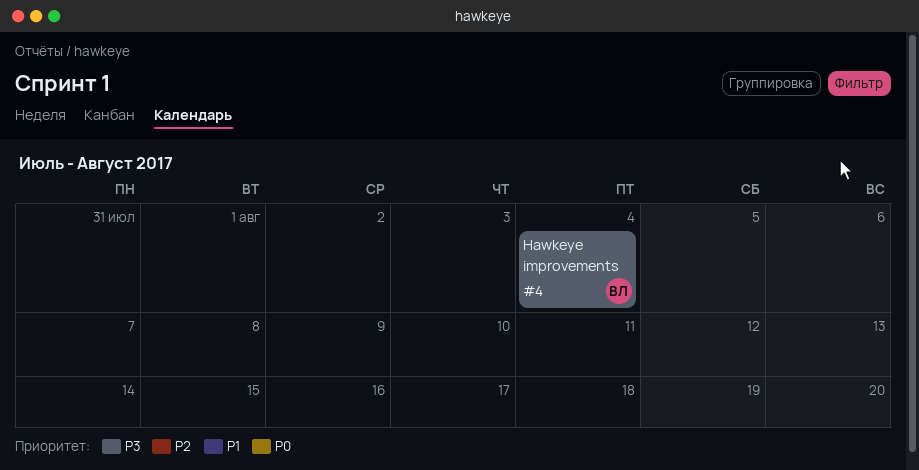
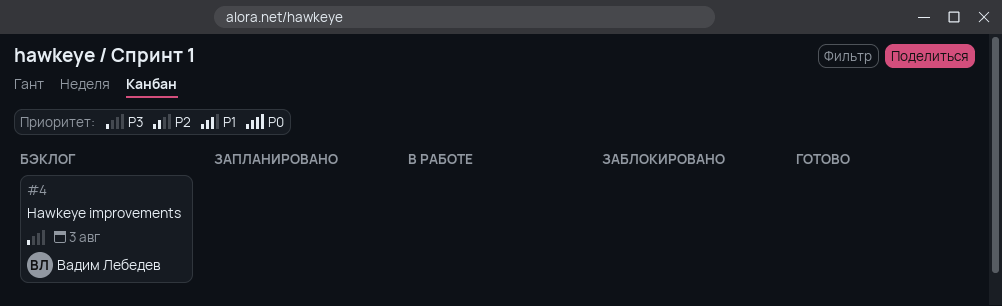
#4, due: Aug 4 -> Aug 3

